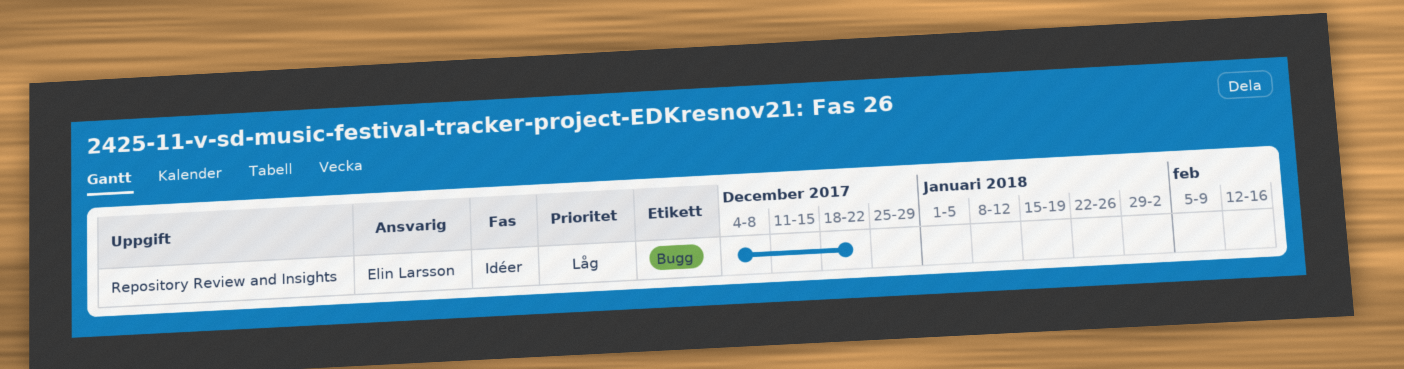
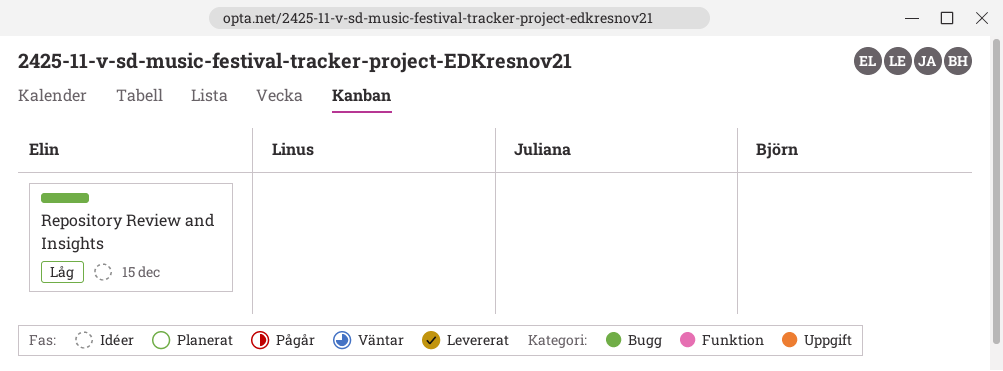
Repository Review and Insights, due: Dec 22 -> Dec 15

